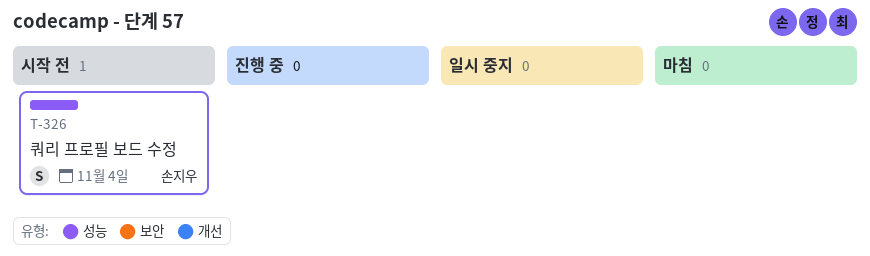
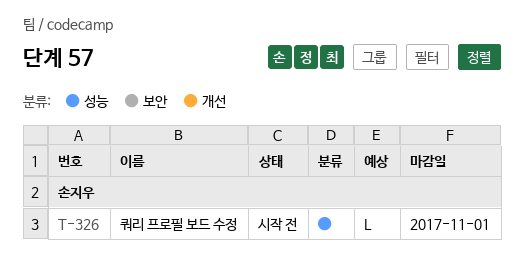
T-326, estimate: S -> L
T-326, due: Nov 4 -> Nov 1

